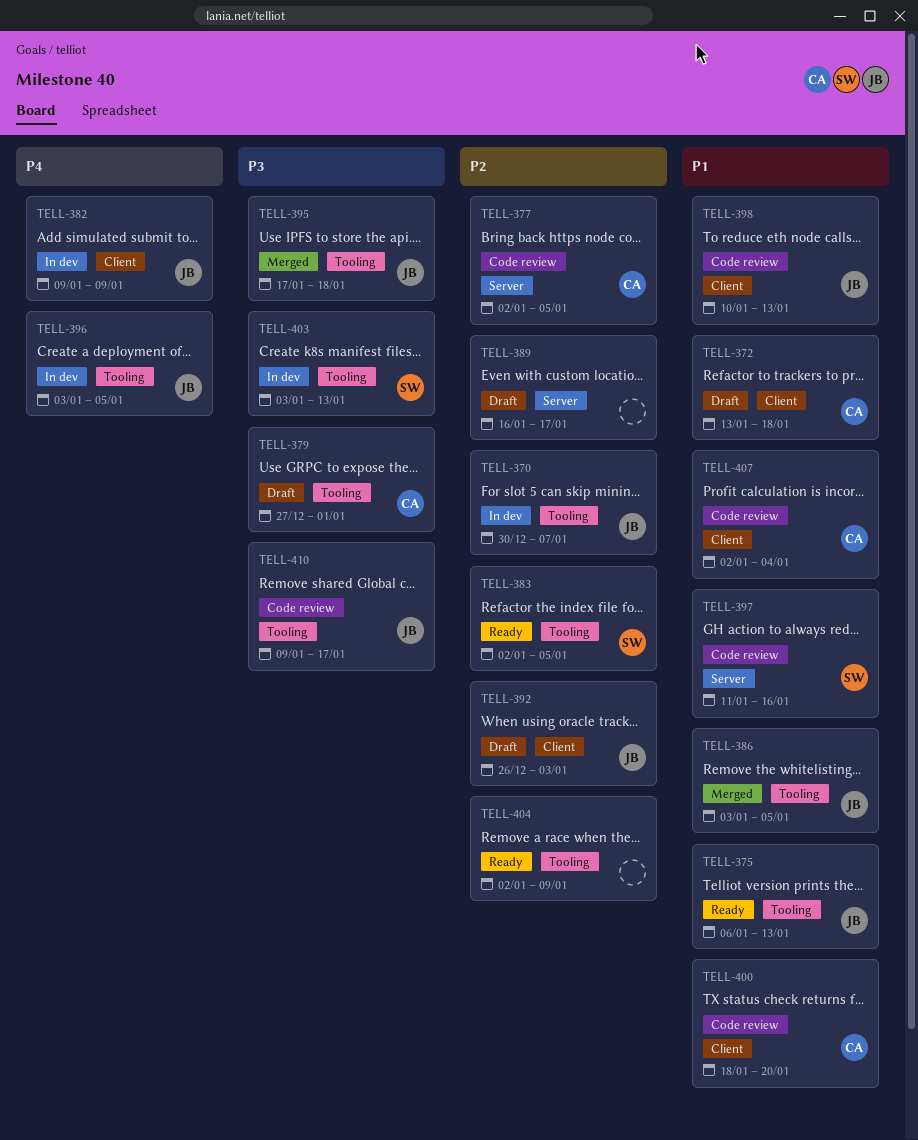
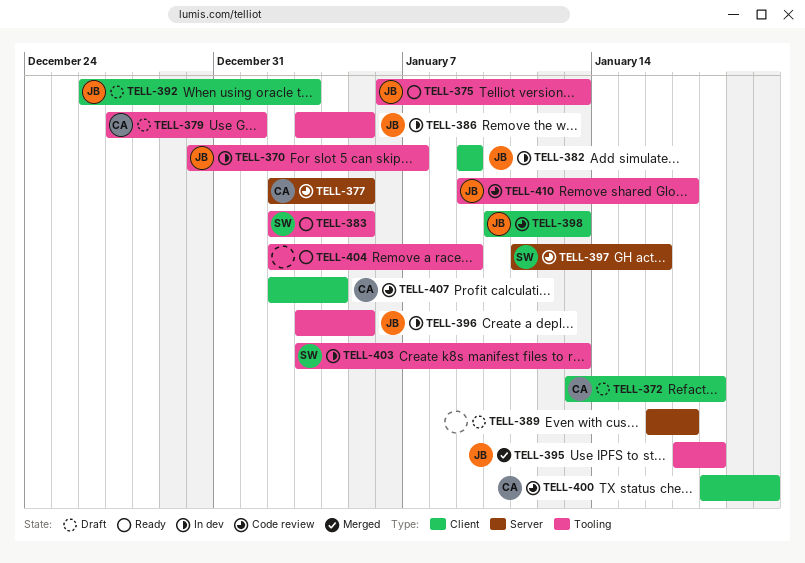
TELL-386, status: Merged -> In dev

